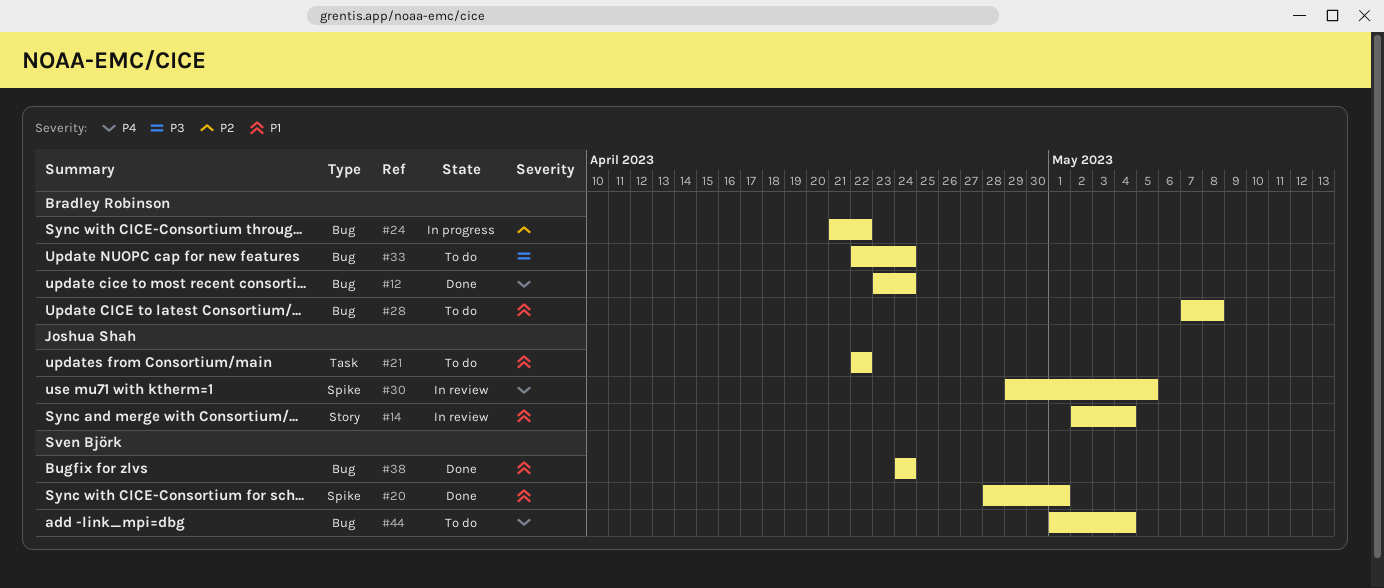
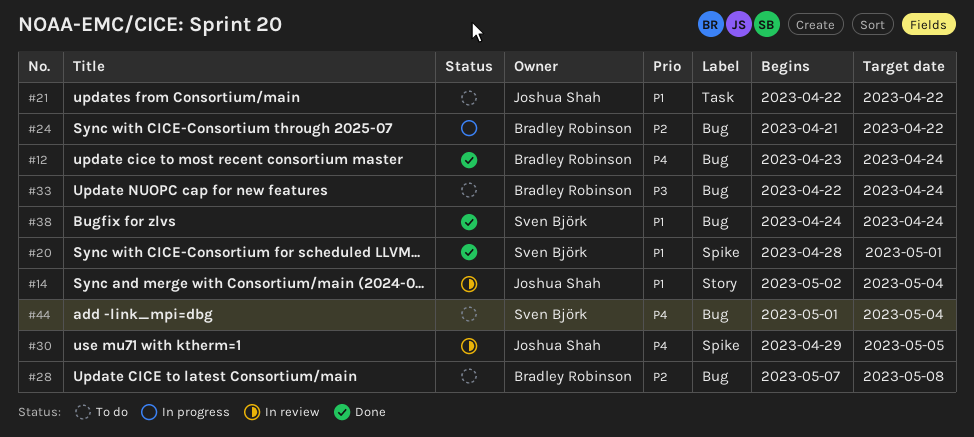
#28, priority: P1 -> P2

